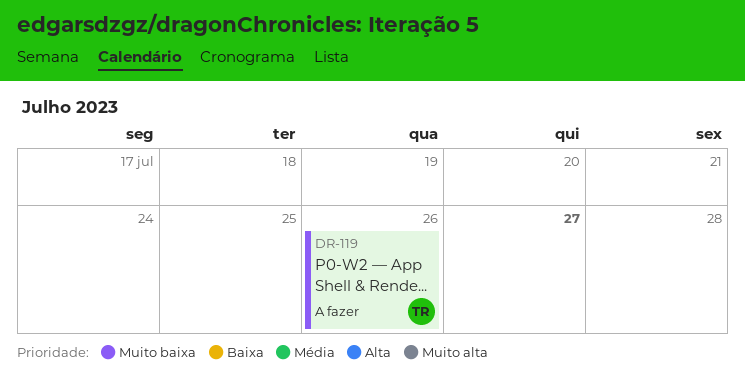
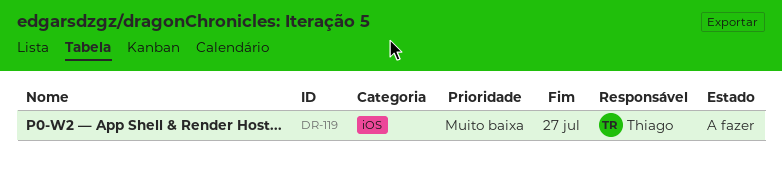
DR-119, due: Jul 26 -> Jul 27

